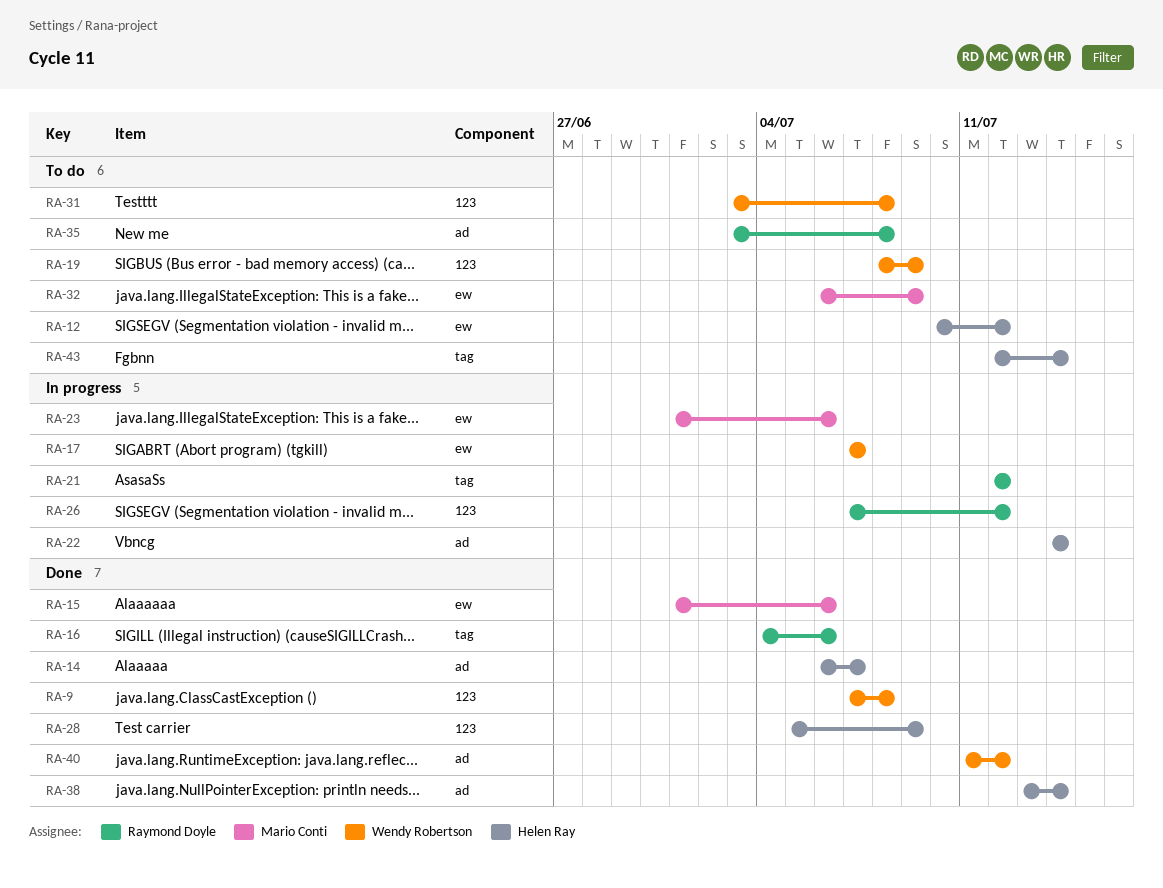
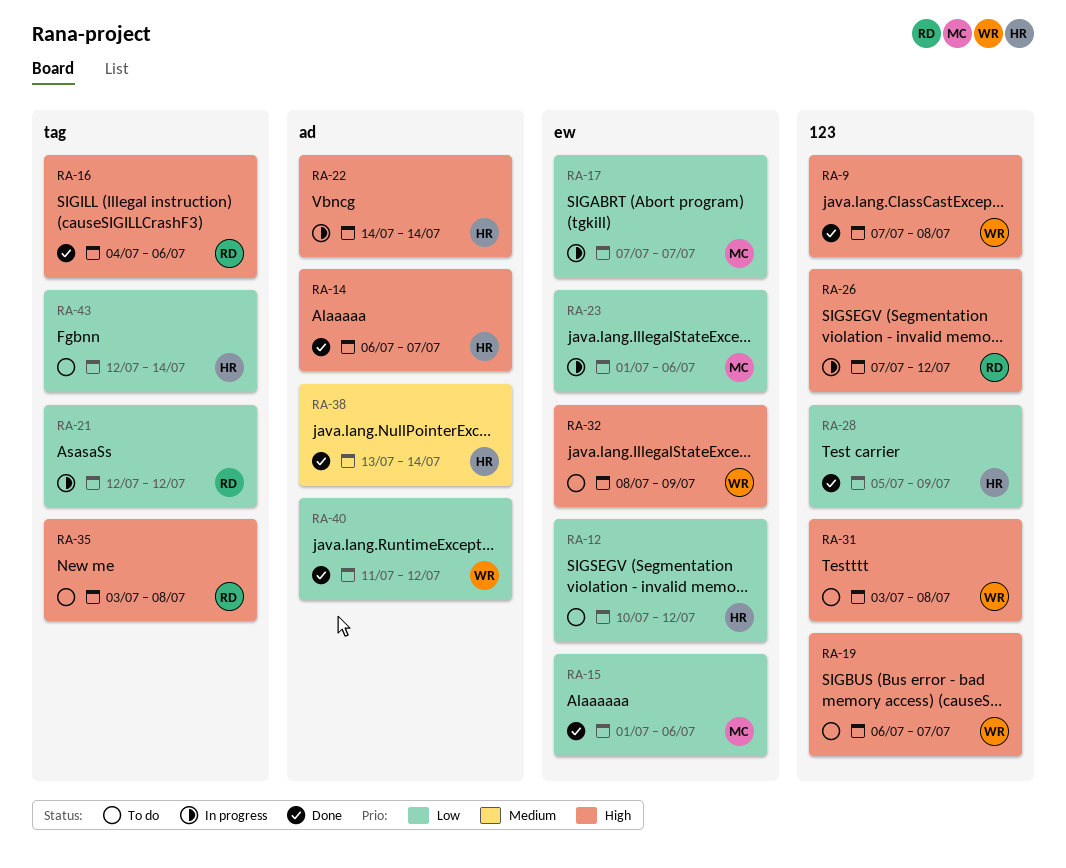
RA-17, owner: Wendy Robertson -> Mario Conti
RA-19, start: Jul 8 -> Jul 6
RA-19, due: Jul 9 -> Jul 7
RA-32, owner: Mario Conti -> Wendy Robertson
RA-32, start: Jul 6 -> Jul 8
RA-35, label: ad -> tag

